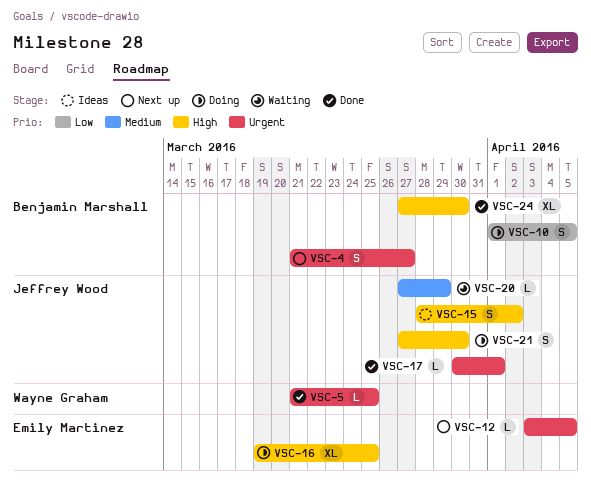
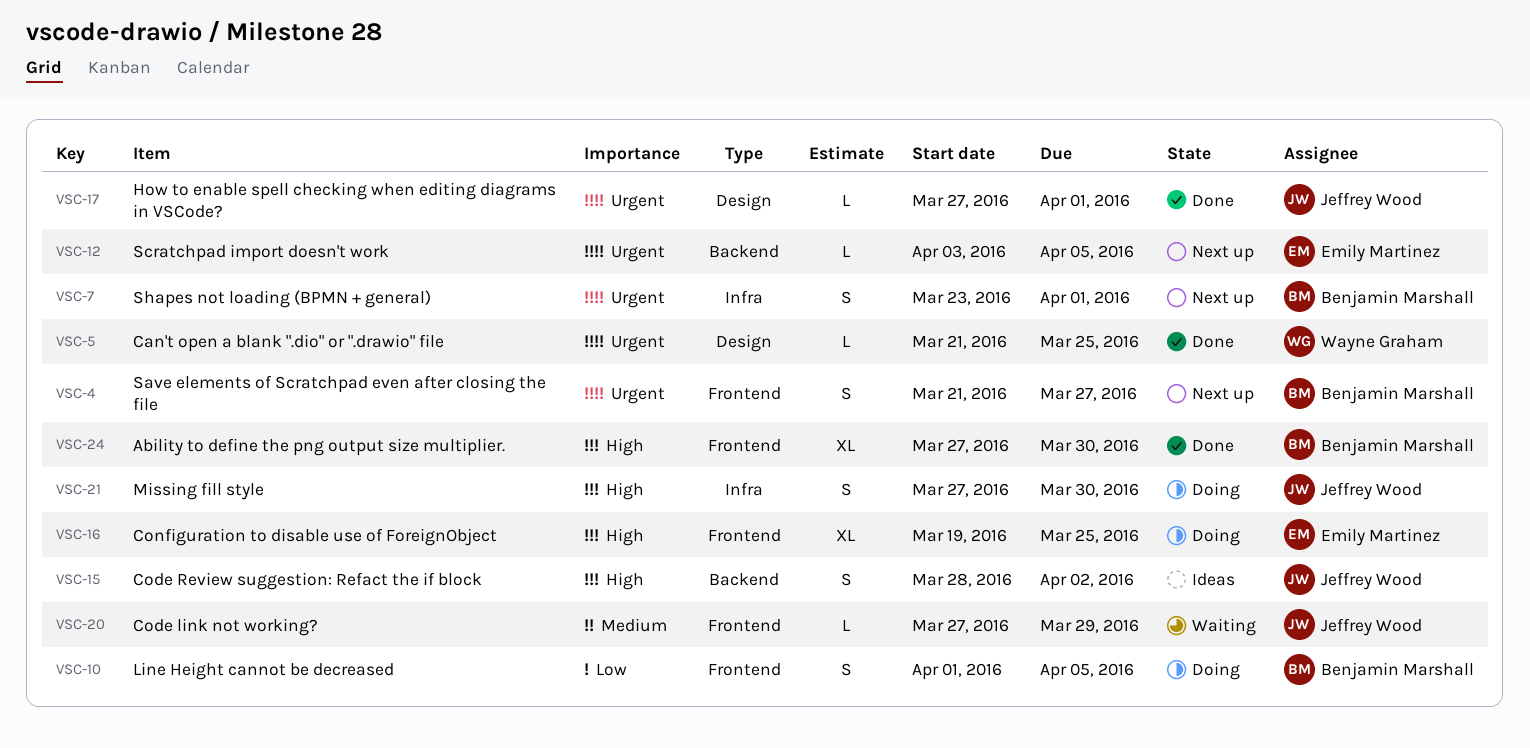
VSC-7: none -> present
VSC-17, start: Mar 30 -> Mar 27

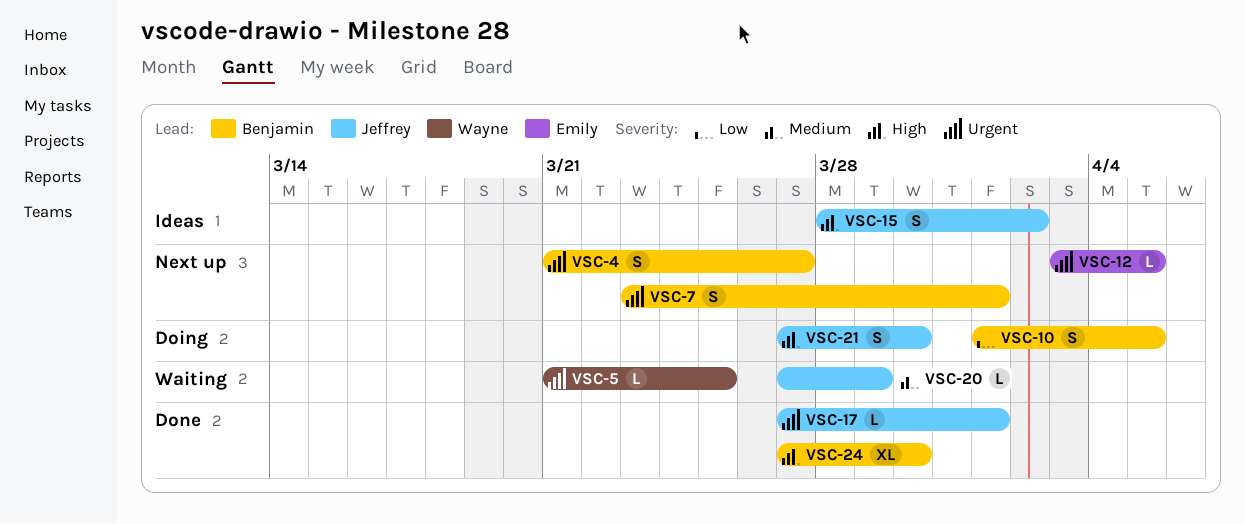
VSC-5, status: Done -> Waiting
VSC-16: present -> none

